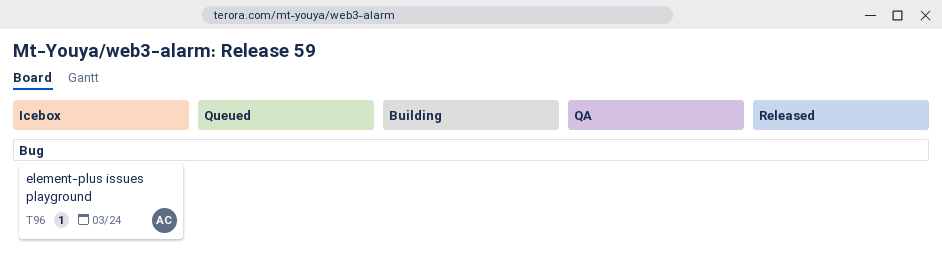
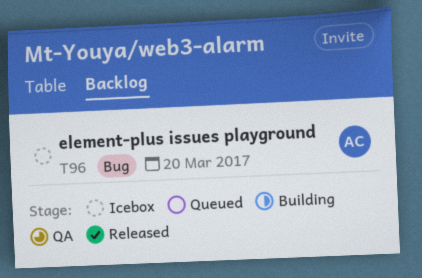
T96, due: Mar 24 -> Mar 20

